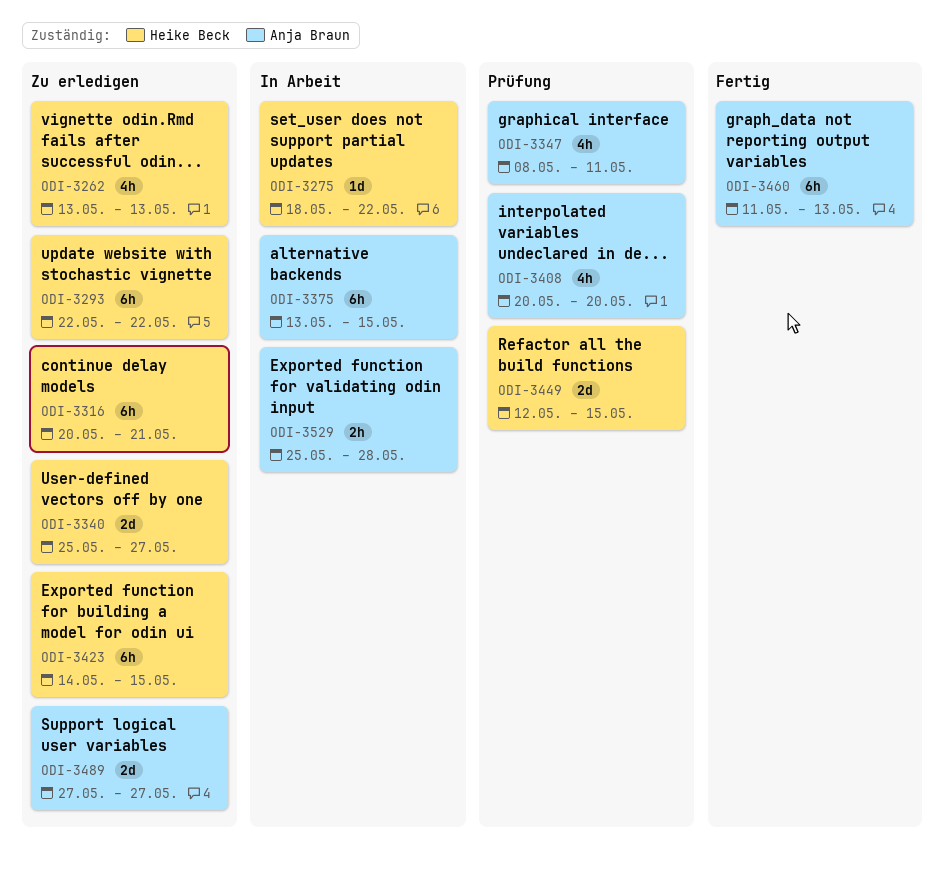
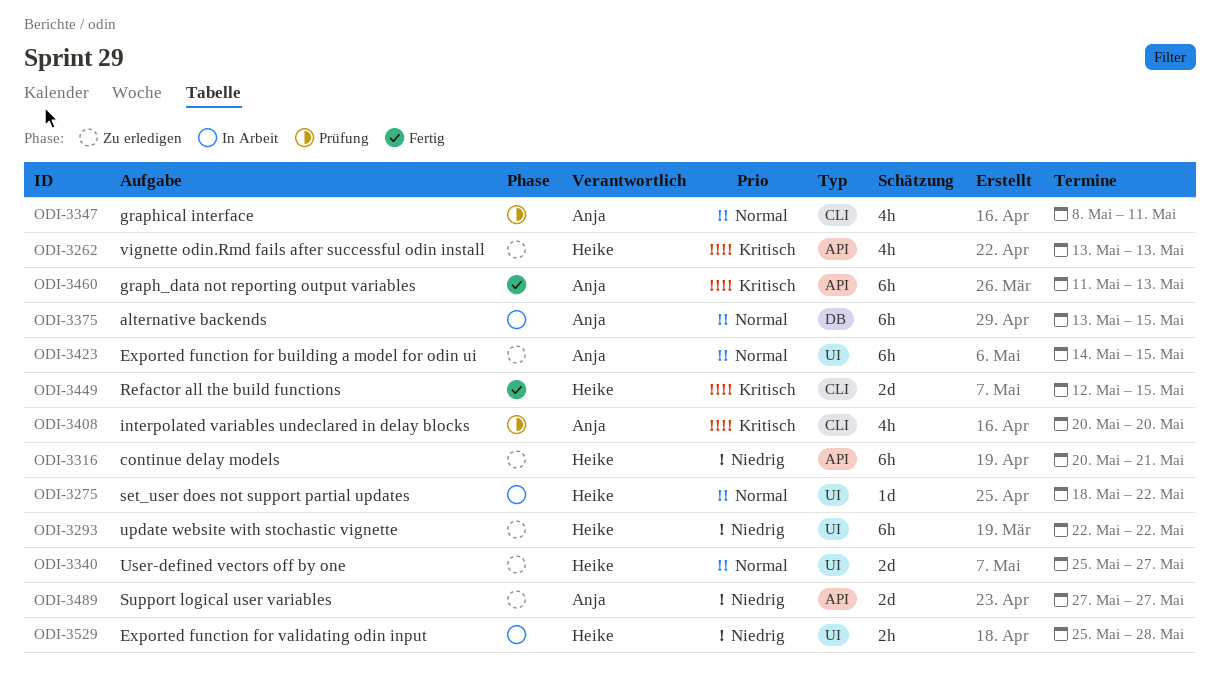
ODI-3423, owner: Heike Beck -> Anja Braun
ODI-3449, status: Prüfung -> Fertig
ODI-3529, owner: Anja Braun -> Heike Beck

